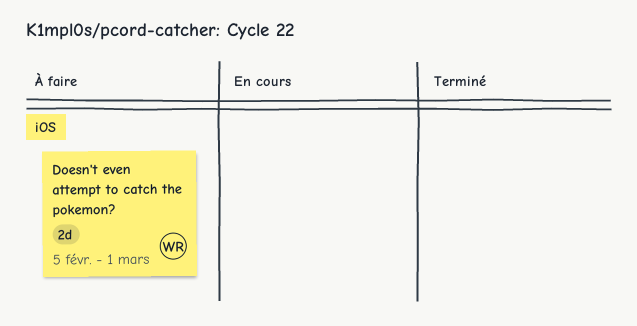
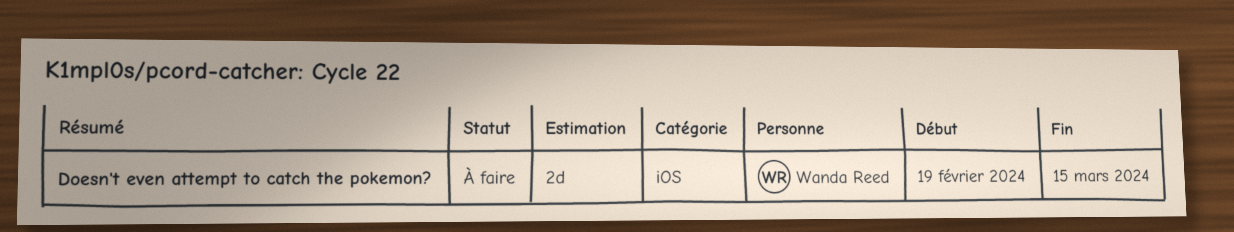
Doesn't even attempt to catch the pokemon?, start: Feb 5 -> Feb 19
Doesn't even attempt to catch the pokemon?, due: Mar 1 -> Mar 15

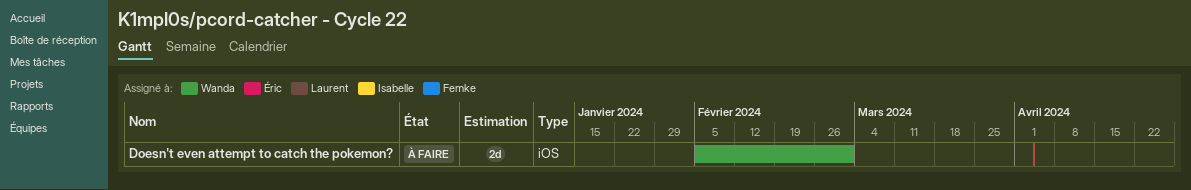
Doesn't even attempt to catch the pokemon?, start: Feb 19 -> Feb 5
Doesn't even attempt to catch the pokemon?, due: Mar 15 -> Mar 1

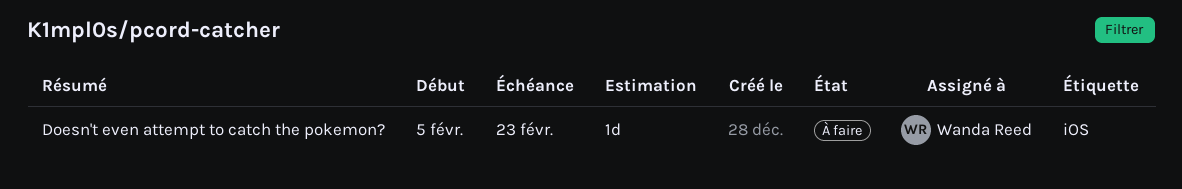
Doesn't even attempt to catch the pokemon?, estimate: 2d -> 1d
Doesn't even attempt to catch the pokemon?, due: Mar 1 -> Feb 23

